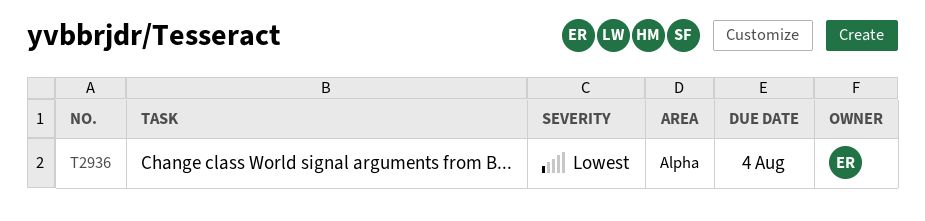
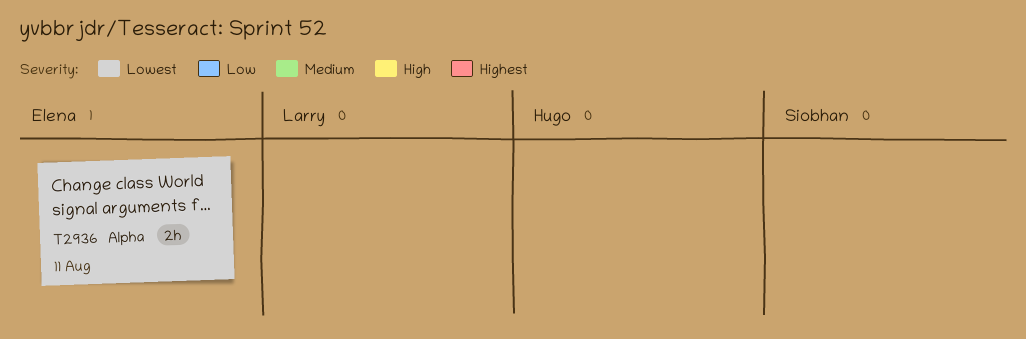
T2936, due: Aug 4 -> Aug 11

